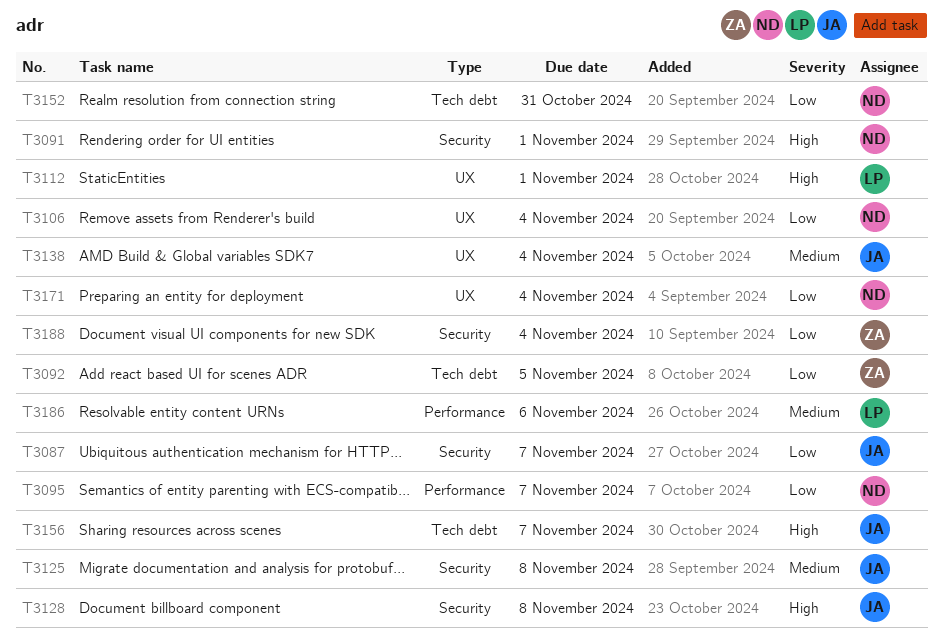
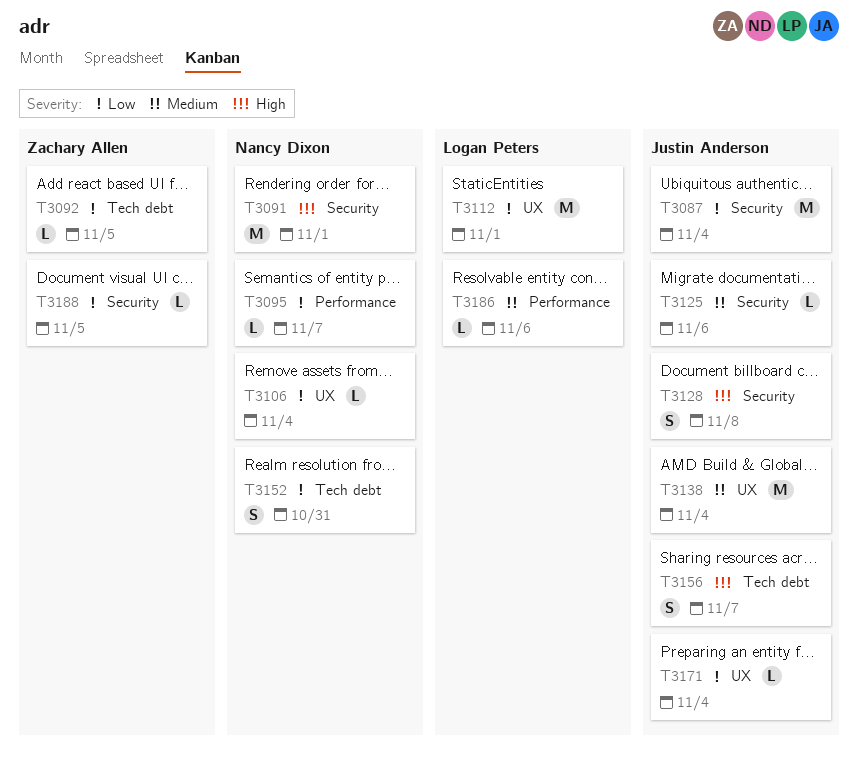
T3087, due: Nov 7 -> Nov 4
T3112, priority: High -> Low
T3125, due: Nov 8 -> Nov 6
T3171, owner: Nancy Dixon -> Justin Anderson
T3188, due: Nov 4 -> Nov 5

